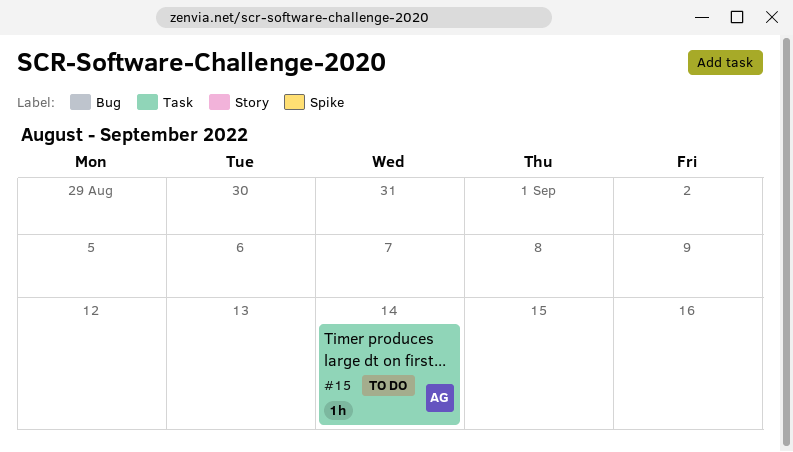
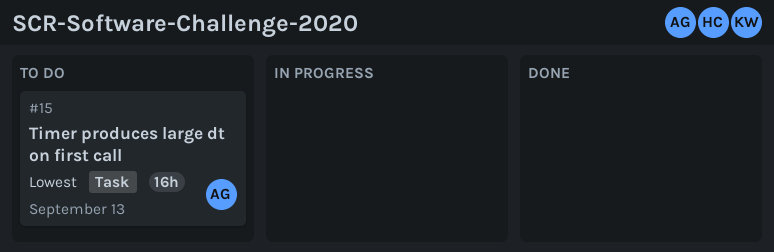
#15, estimate: 1h -> 16h
#15, due: Sep 14 -> Sep 13

